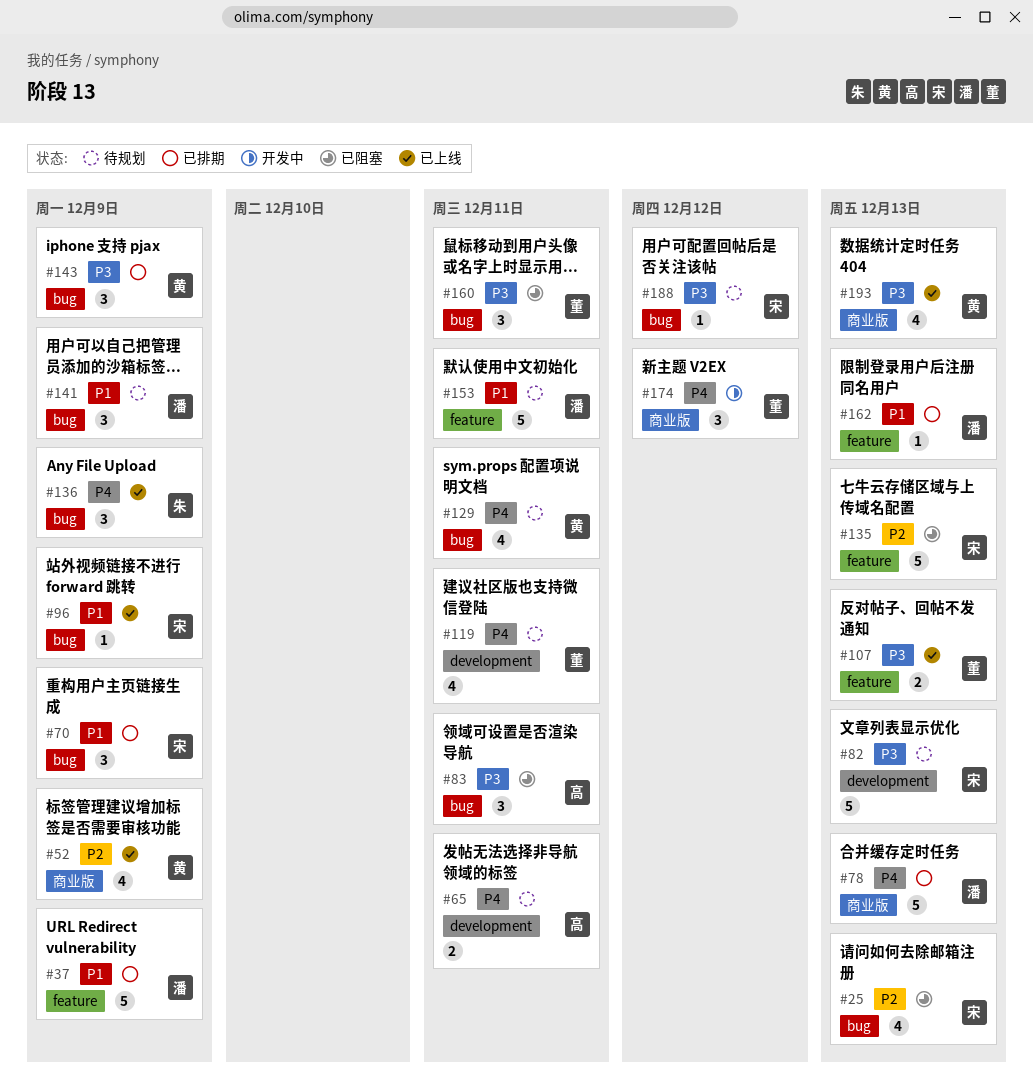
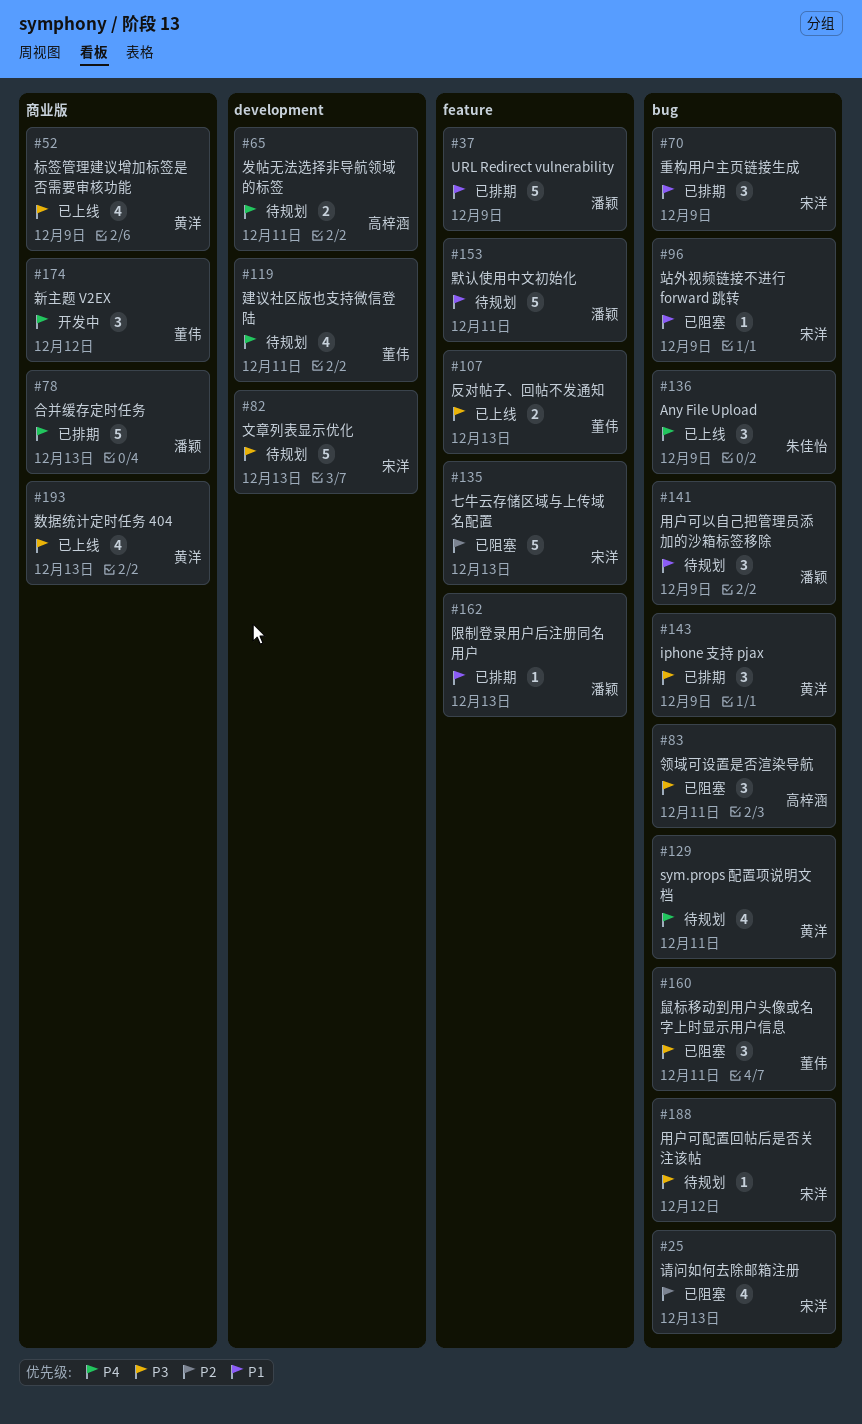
#52, priority: P2 -> P3
#96, status: 已上线 -> 已阻塞

